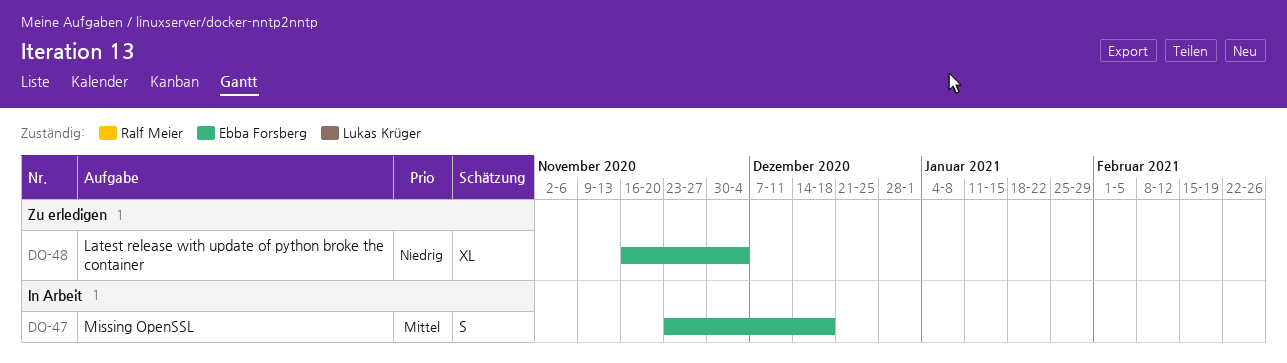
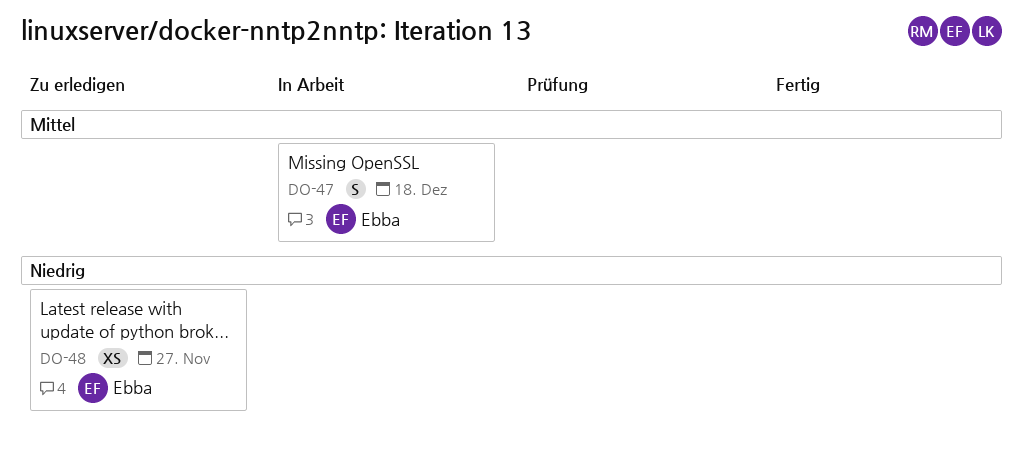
DO-48, estimate: XL -> XS
DO-48, due: Dec 4 -> Nov 27

